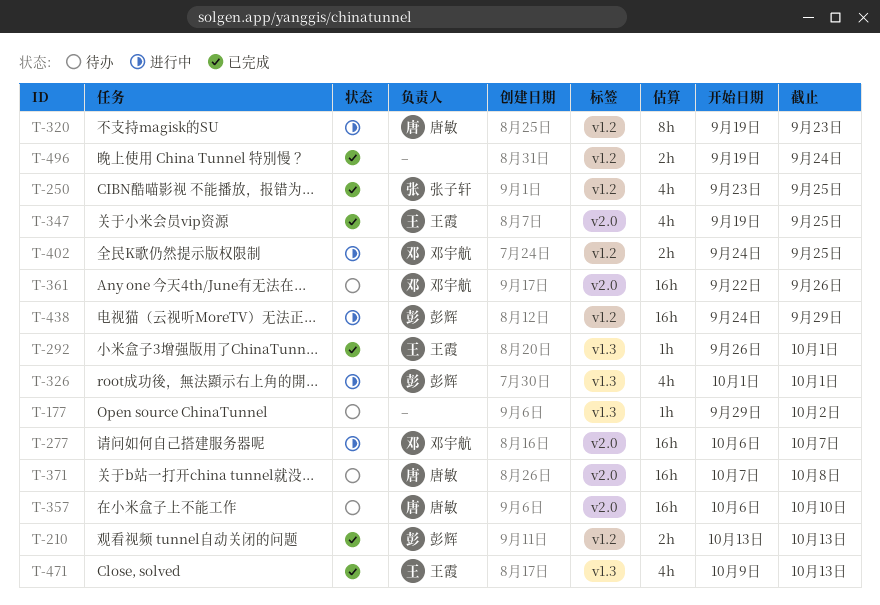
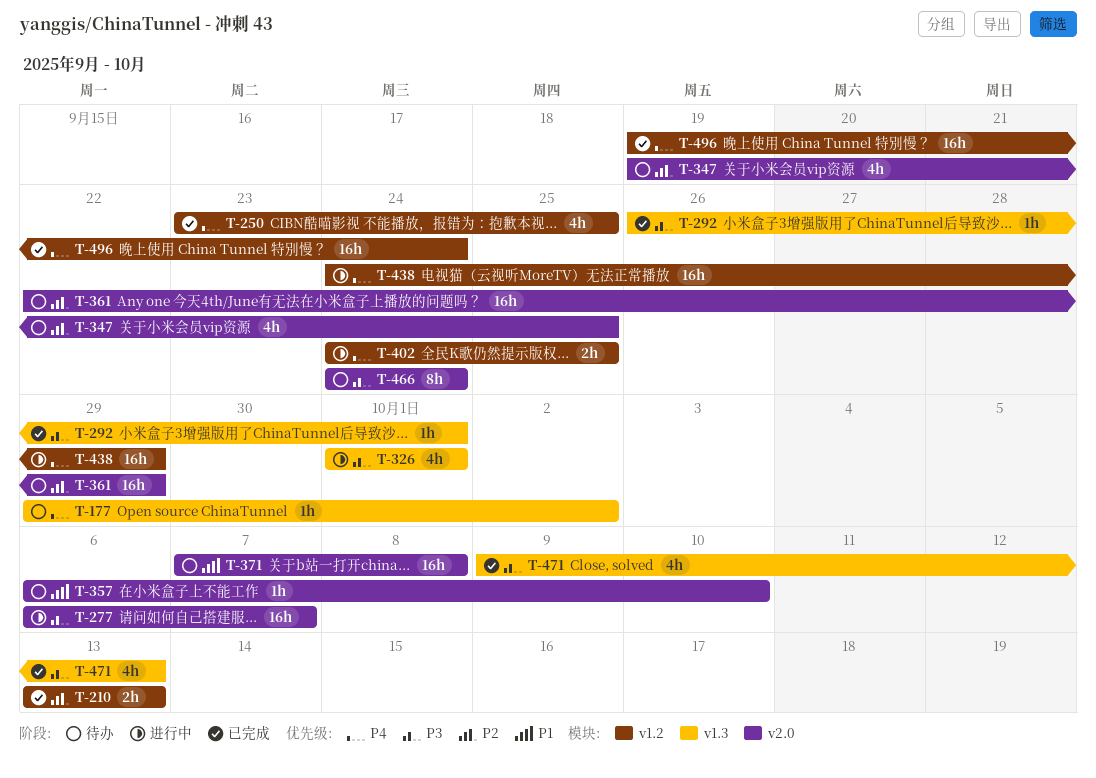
T-320: present -> none
T-347, status: 已完成 -> 待办
T-357, estimate: 16h -> 1h
T-361, due: Sep 26 -> Sep 29
T-466: none -> present
T-496, estimate: 2h -> 16h

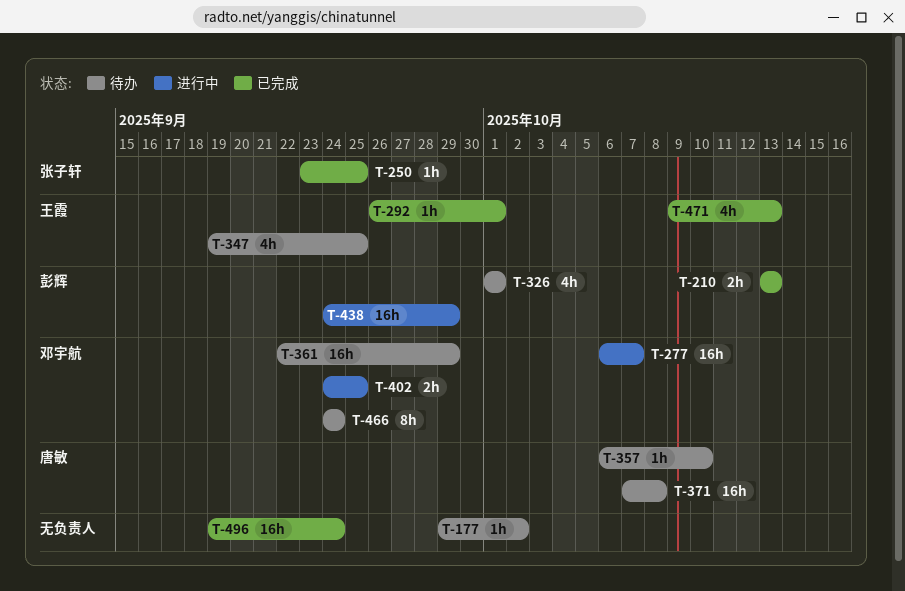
T-250, estimate: 4h -> 1h
T-326, status: 进行中 -> 待办

